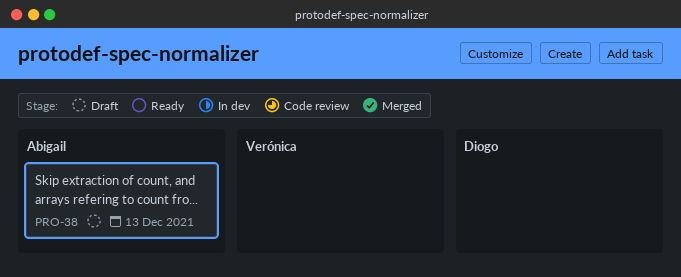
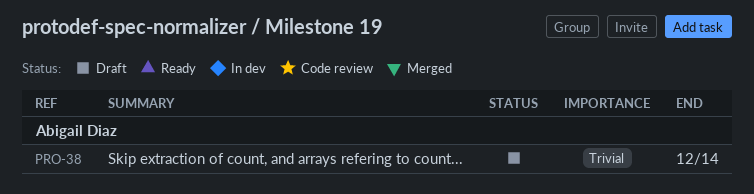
PRO-38, due: Dec 13 -> Dec 14

